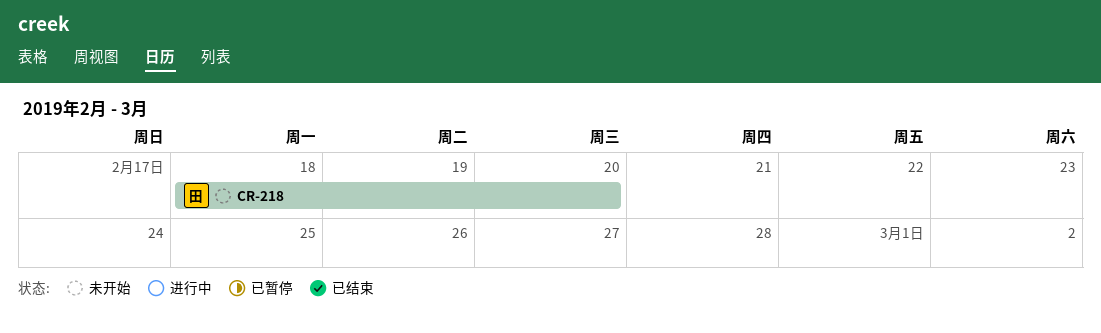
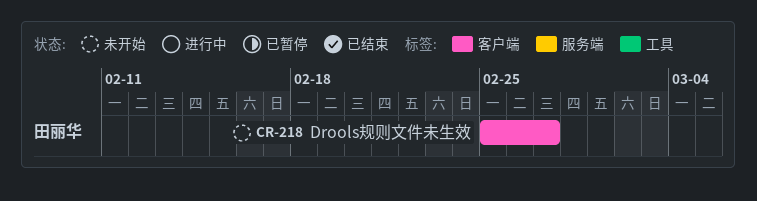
CR-218, start: Feb 18 -> Feb 25
CR-218, due: Feb 20 -> Feb 27

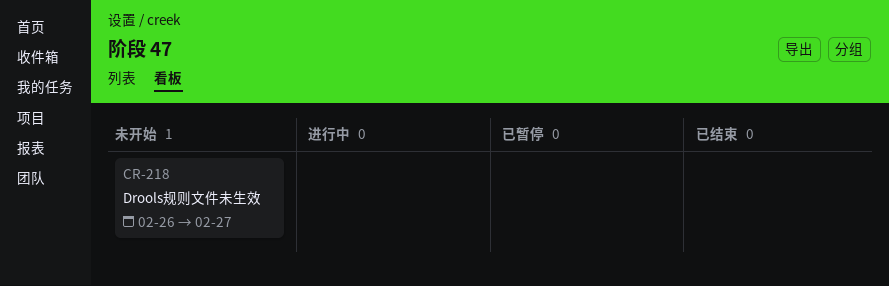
CR-218, start: Feb 25 -> Feb 26

